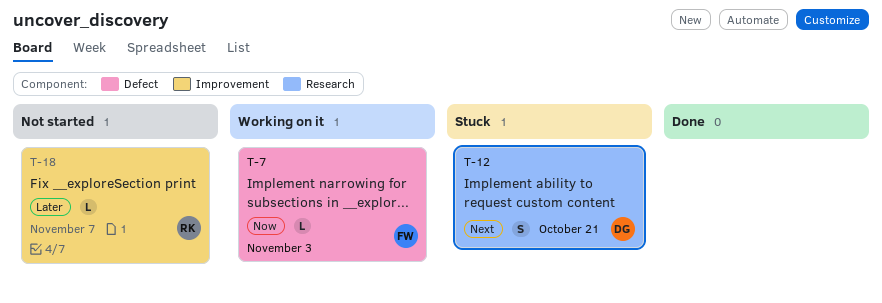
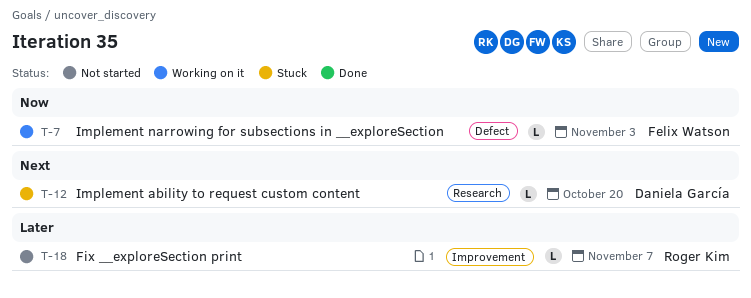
T-12, estimate: S -> L
T-12, due: Oct 21 -> Oct 20

